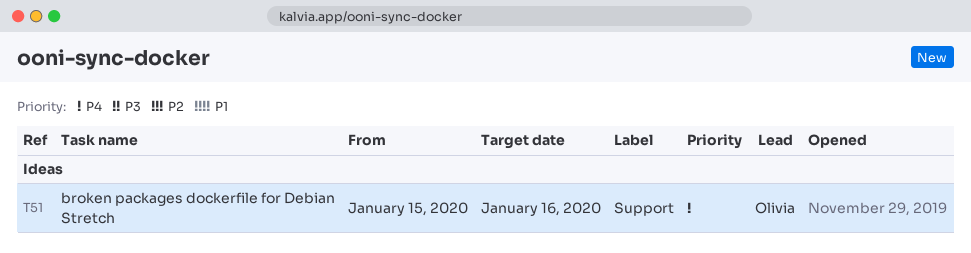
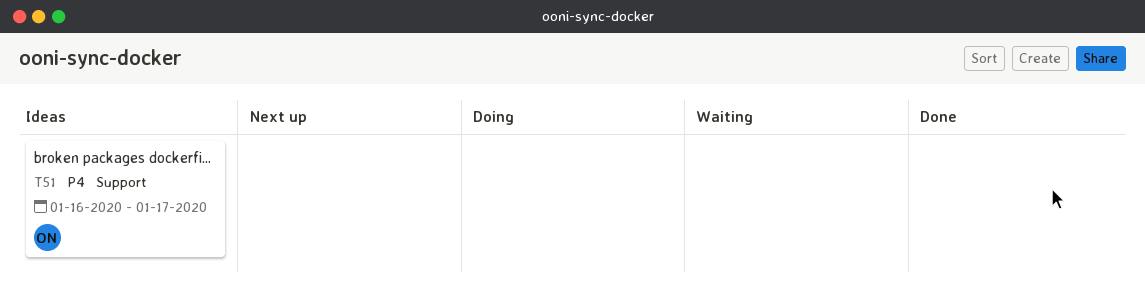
T51, start: Jan 15 -> Jan 16
T51, due: Jan 16 -> Jan 17

